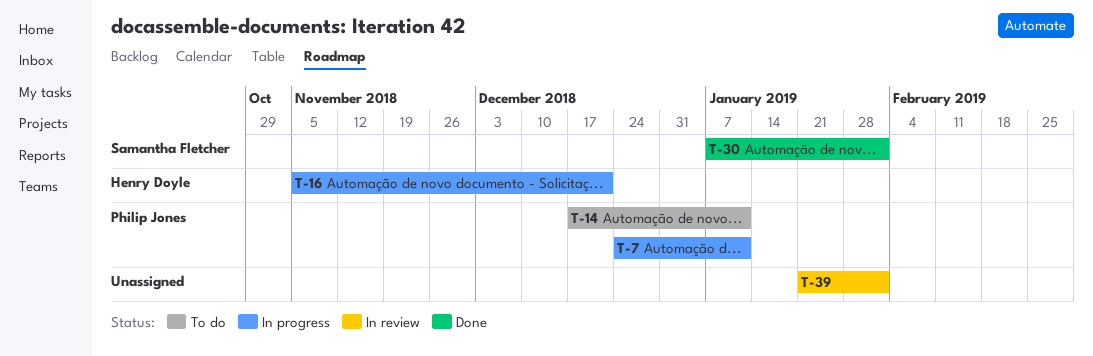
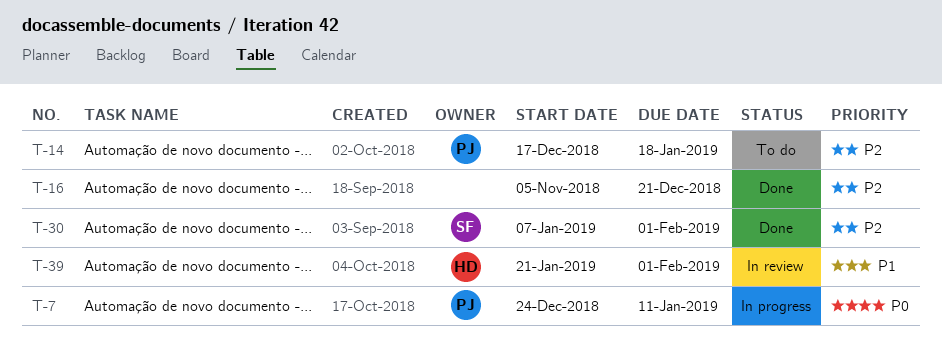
T-14, due: Jan 11 -> Jan 18
T-16, status: In progress -> Done
T-16, owner: Henry Doyle -> none
T-39, owner: none -> Henry Doyle

